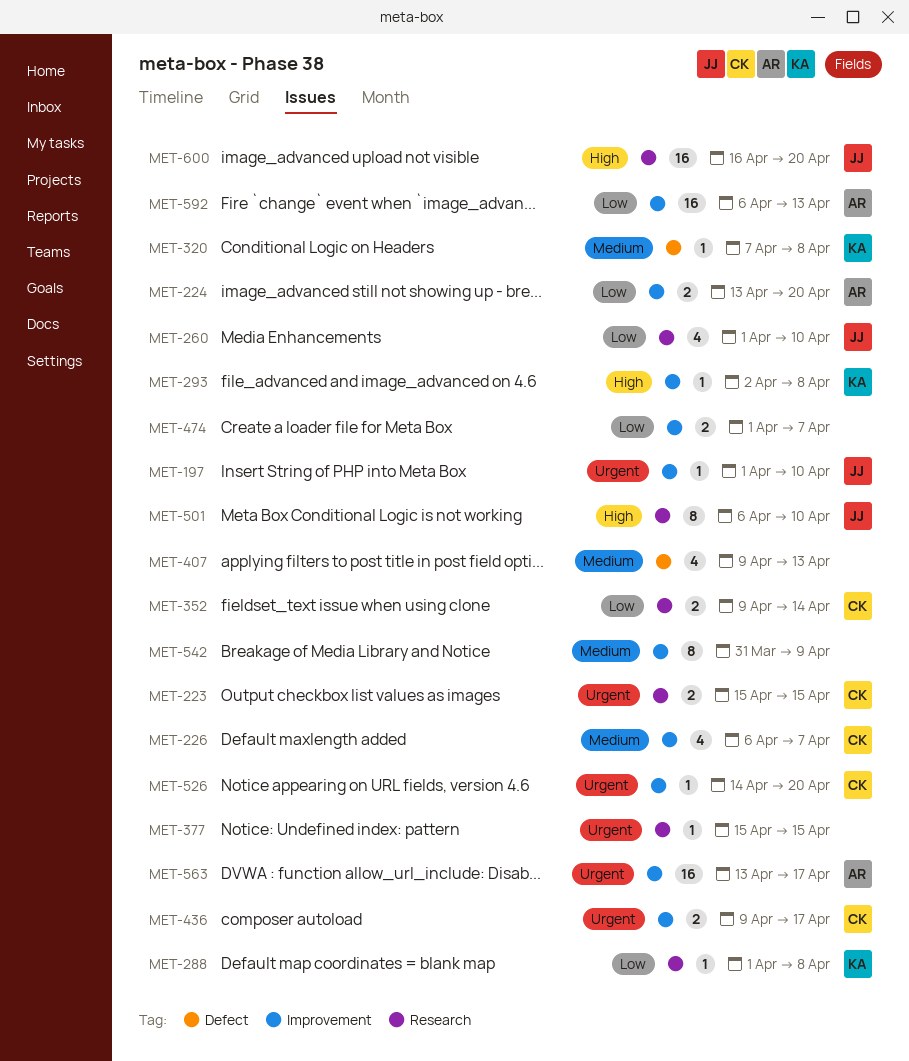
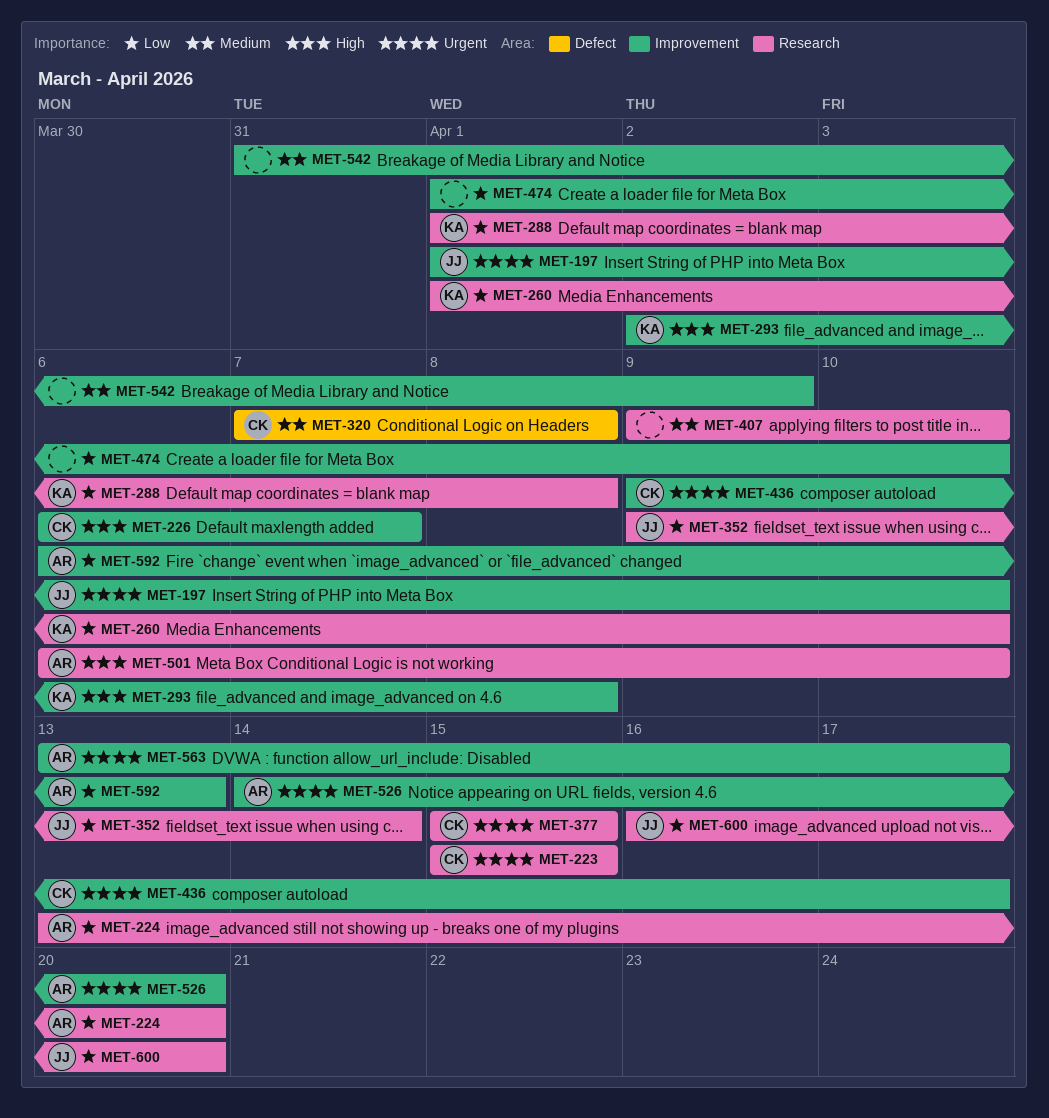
MET-224, label: Improvement -> Research
MET-226, priority: Medium -> High
MET-260, owner: JJ -> KA
MET-320, owner: KA -> CK
MET-352, owner: CK -> JJ
MET-377, owner: none -> CK
MET-407, label: Defect -> Research
MET-407, due: Apr 13 -> Apr 10
MET-474, due: Apr 7 -> Apr 10
MET-501, owner: JJ -> AR
MET-526, owner: CK -> AR
MET-600, priority: High -> Low

